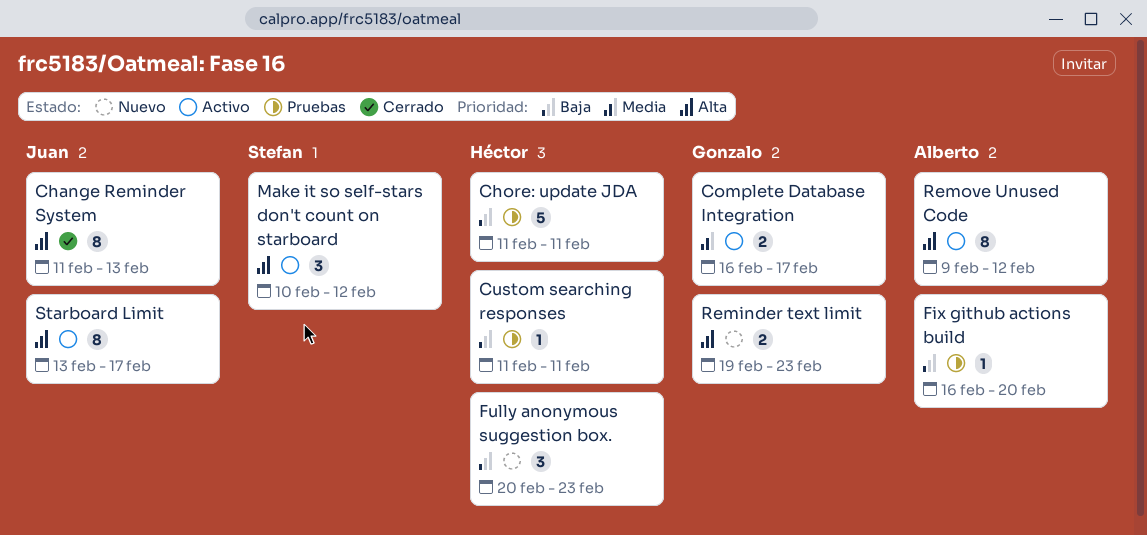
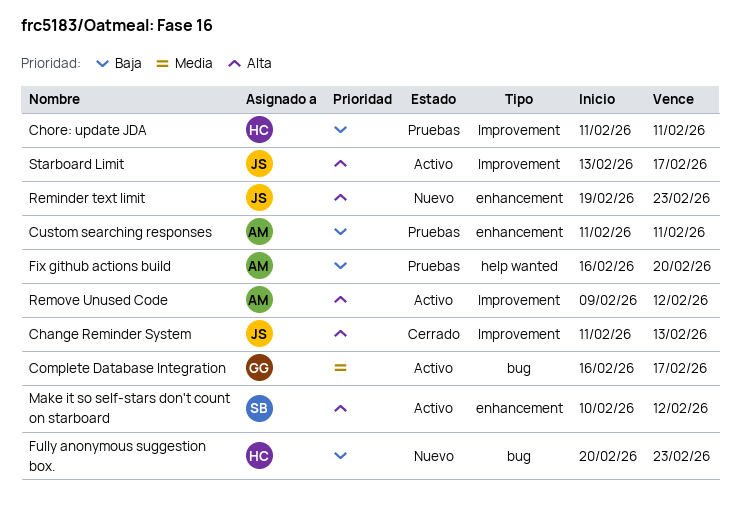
Custom searching responses, owner: Héctor -> Alberto
Reminder text limit, owner: Gonzalo -> Juan

